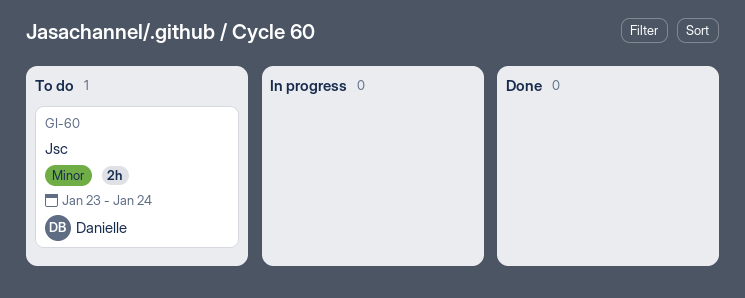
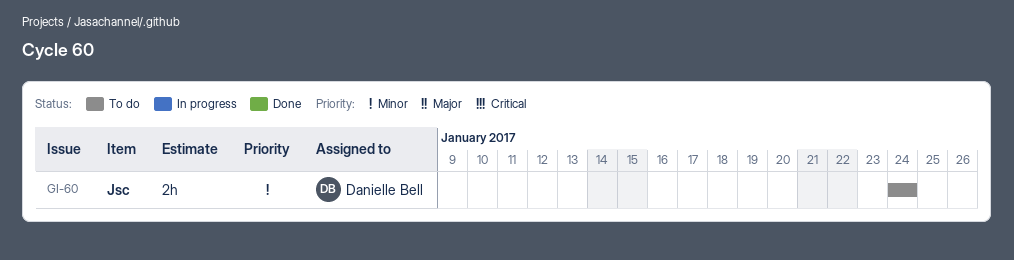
GI-60, start: Jan 23 -> Jan 24

